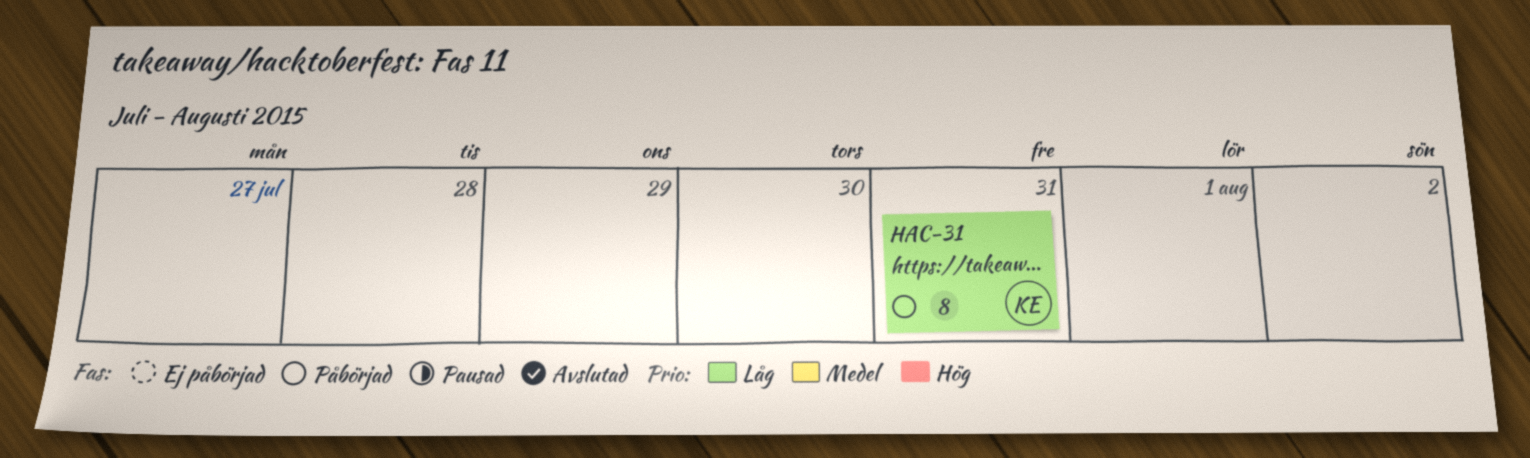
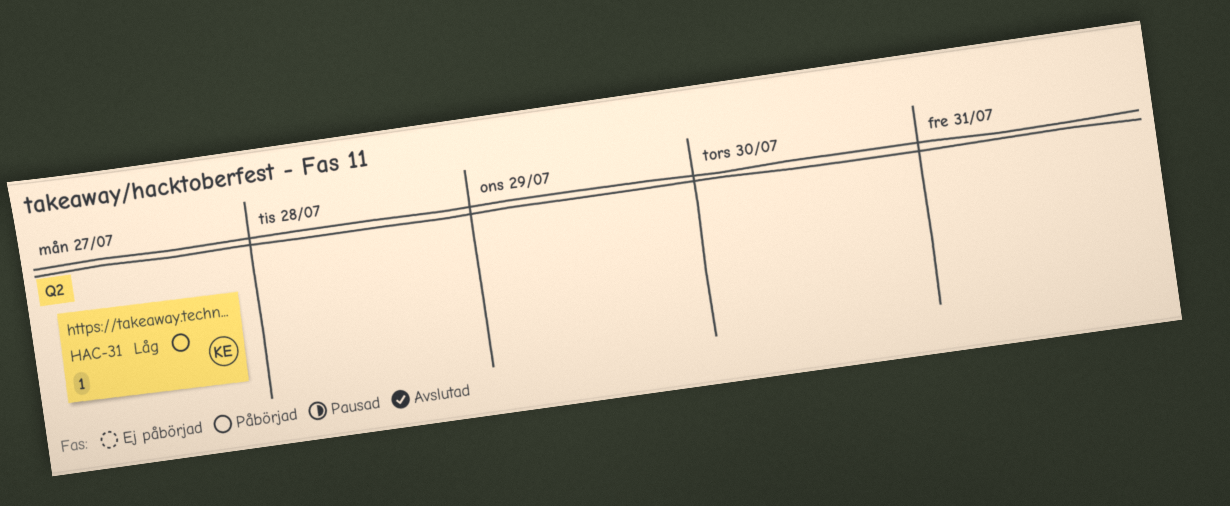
HAC-31, estimate: 8 -> 1
HAC-31, due: Jul 31 -> Jul 27

